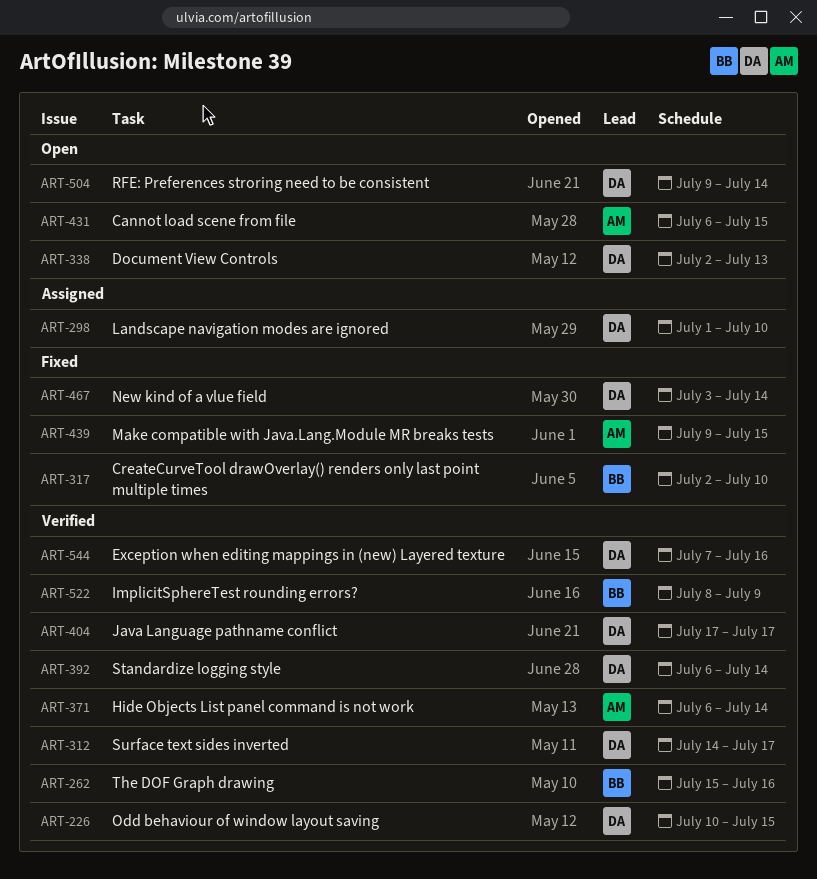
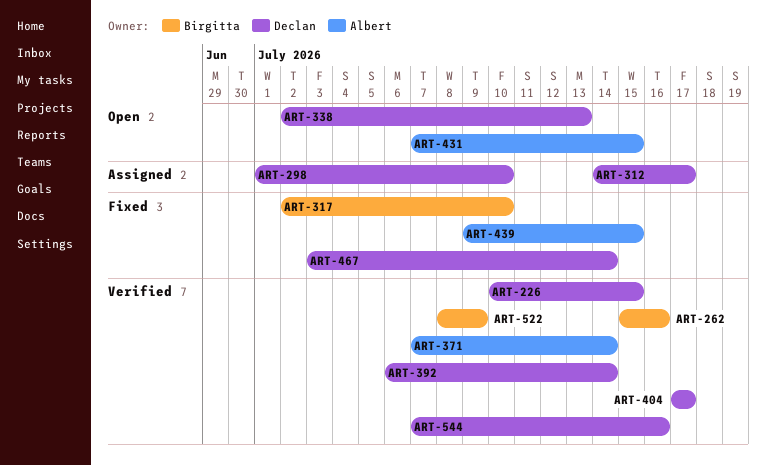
ART-312, status: Verified -> Assigned
ART-371, start: Jul 6 -> Jul 7
ART-431, start: Jul 6 -> Jul 7
ART-504: present -> none

